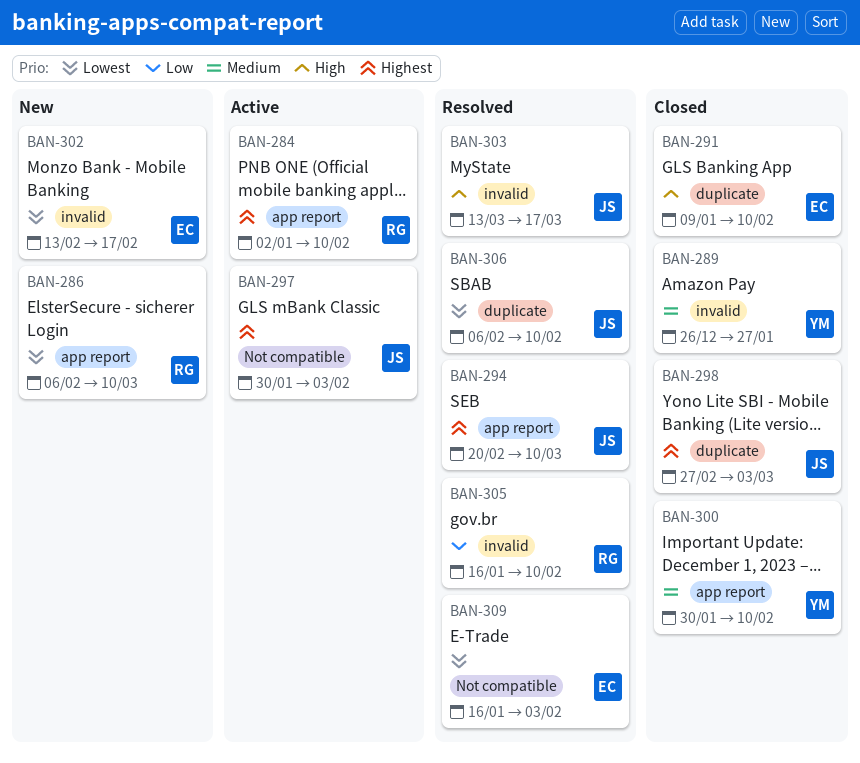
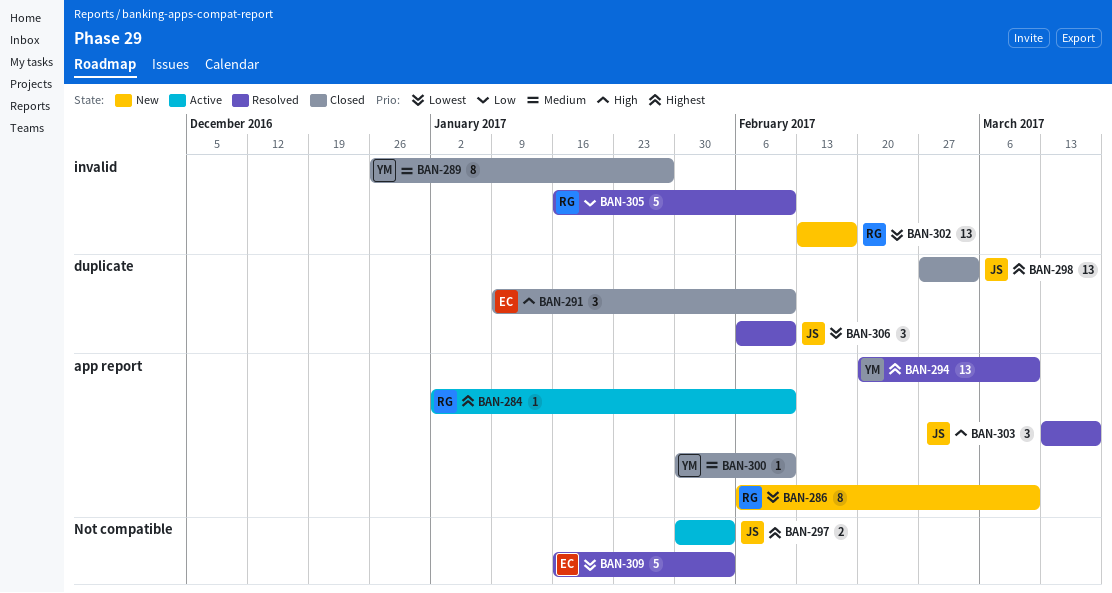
BAN-294, owner: JS -> YM
BAN-302, owner: EC -> RG
BAN-303, label: invalid -> app report

